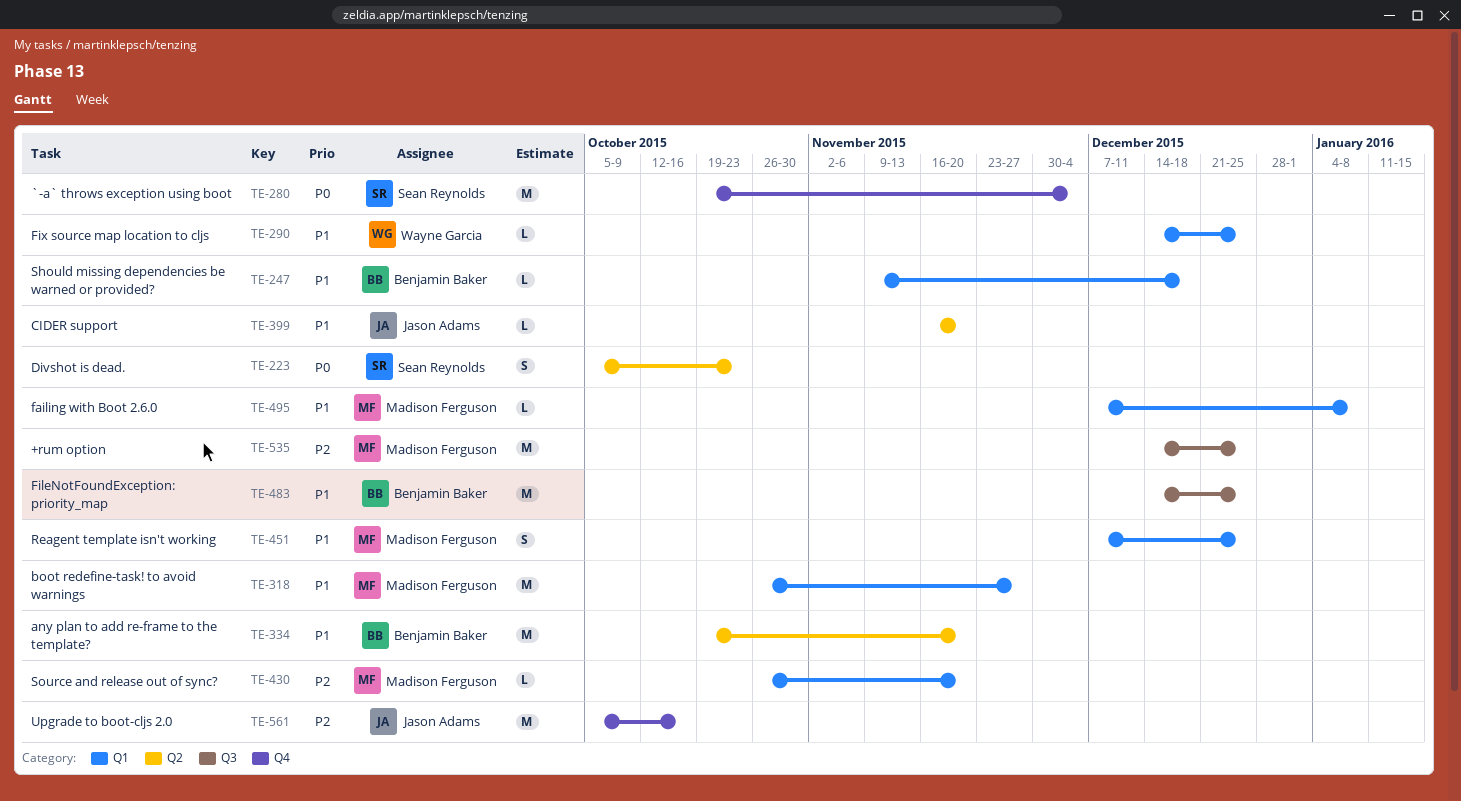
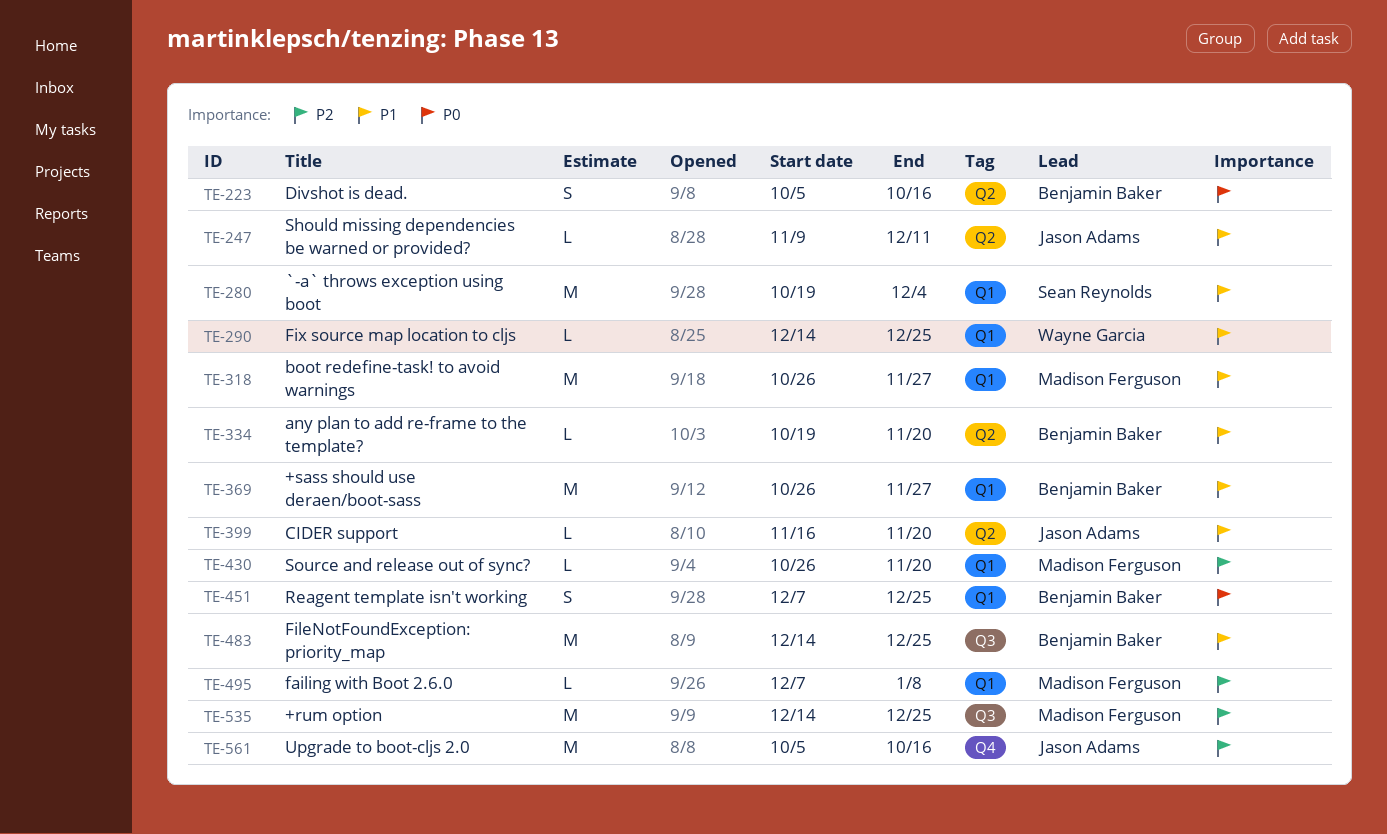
TE-223, owner: Sean Reynolds -> Benjamin Baker
TE-223, due: Oct 23 -> Oct 16
TE-247, owner: Benjamin Baker -> Jason Adams
TE-247, label: Q1 -> Q2
TE-247, due: Dec 18 -> Dec 11
TE-280, priority: P0 -> P1
TE-280, label: Q4 -> Q1
TE-334, estimate: M -> L
TE-369: none -> present
TE-451, owner: Madison Ferguson -> Benjamin Baker
TE-451, priority: P1 -> P0
TE-495, priority: P1 -> P2

